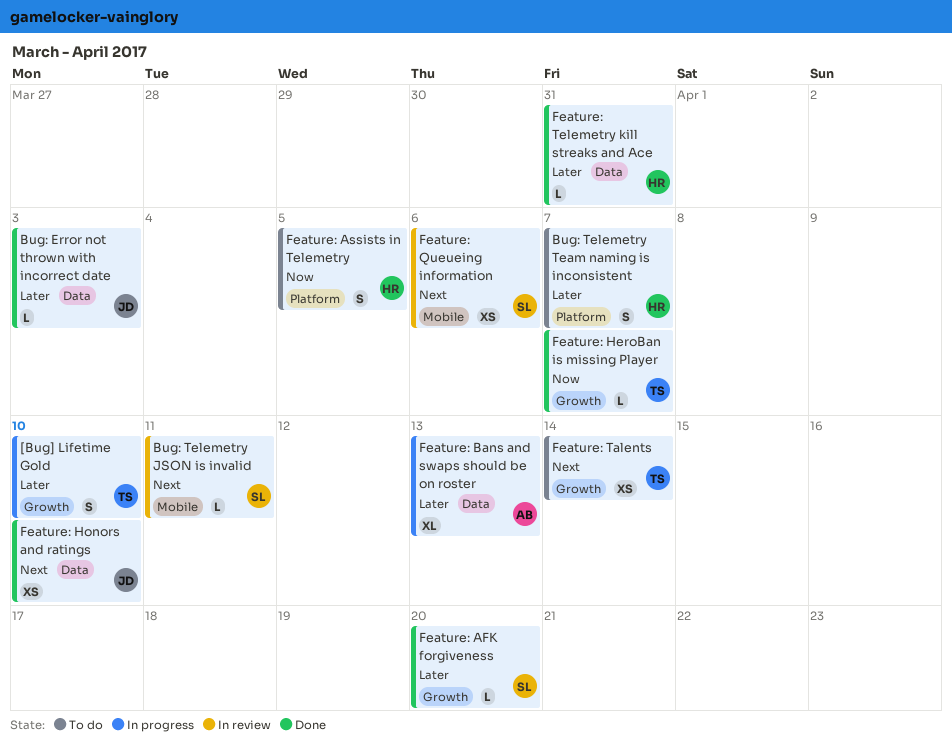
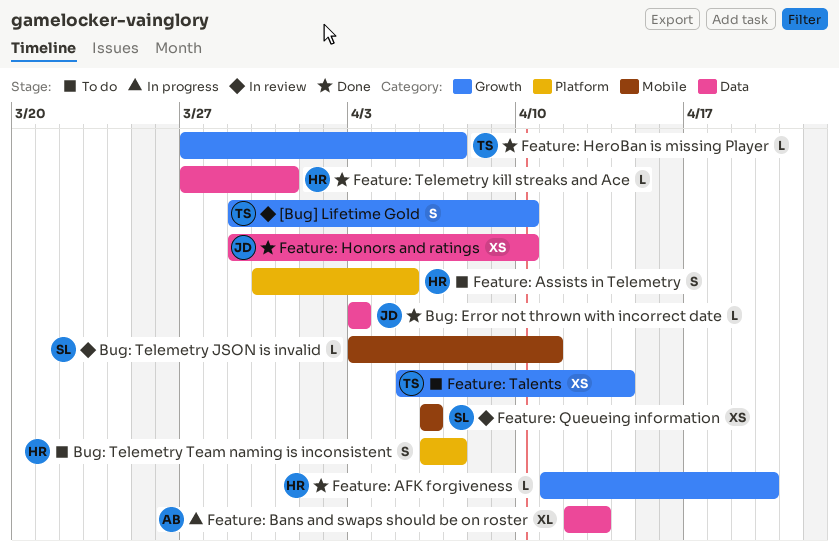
[Bug] Lifetime Gold, status: In progress -> In review
Feature: AFK forgiveness, owner: SL -> HR

